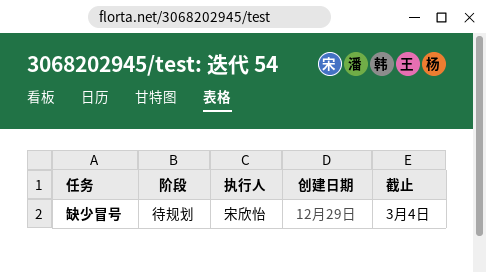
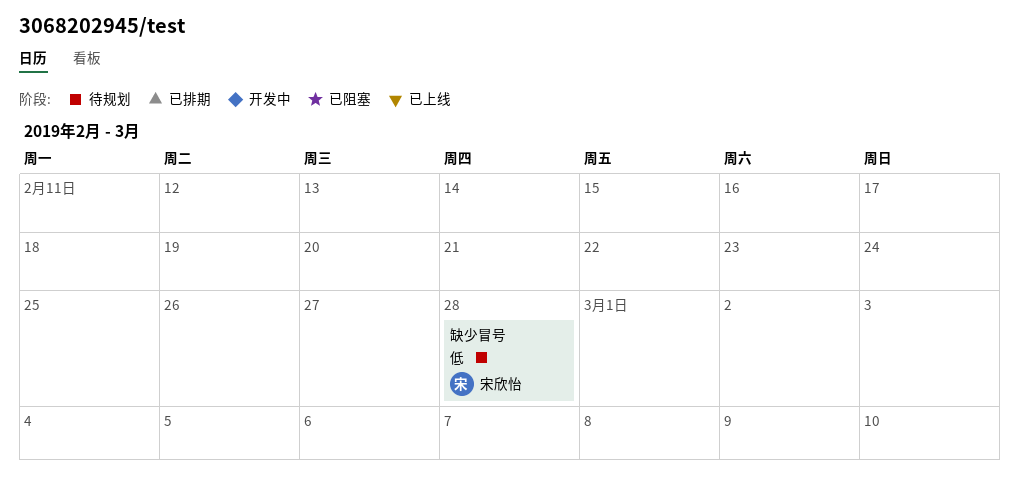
缺少冒号, due: Mar 4 -> Feb 28

